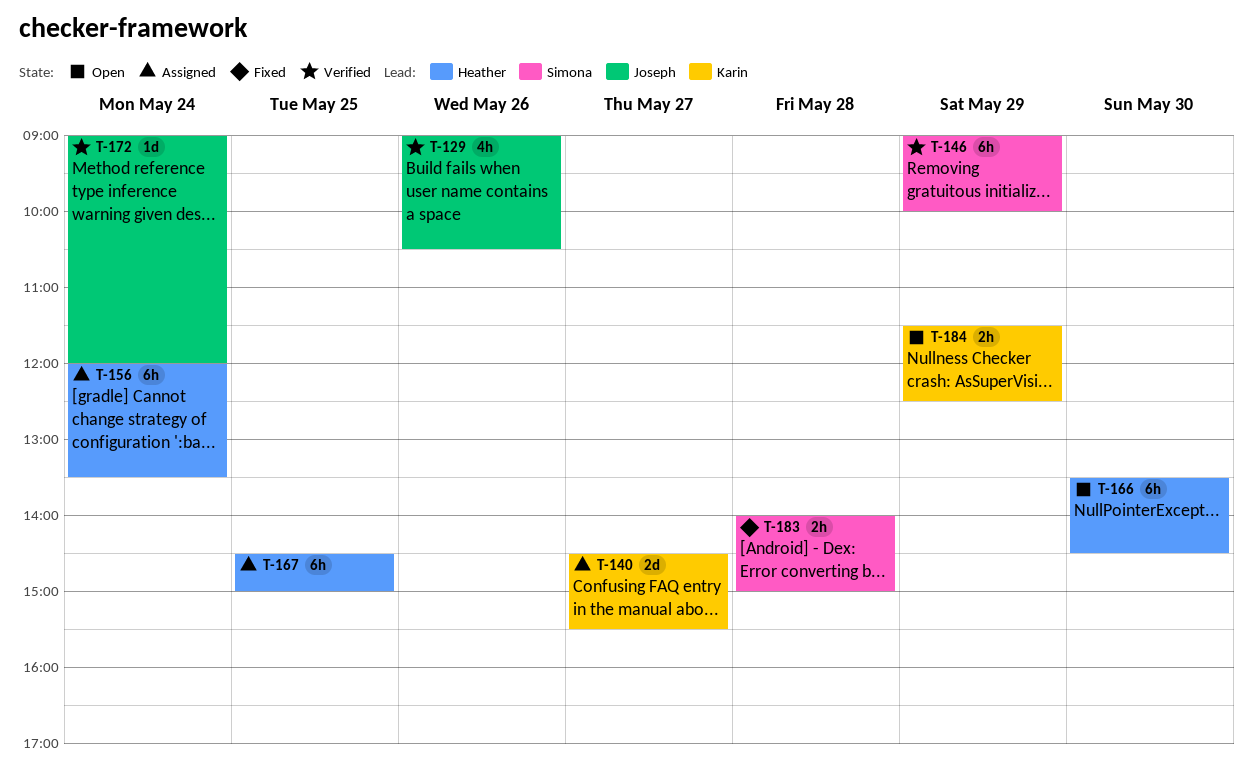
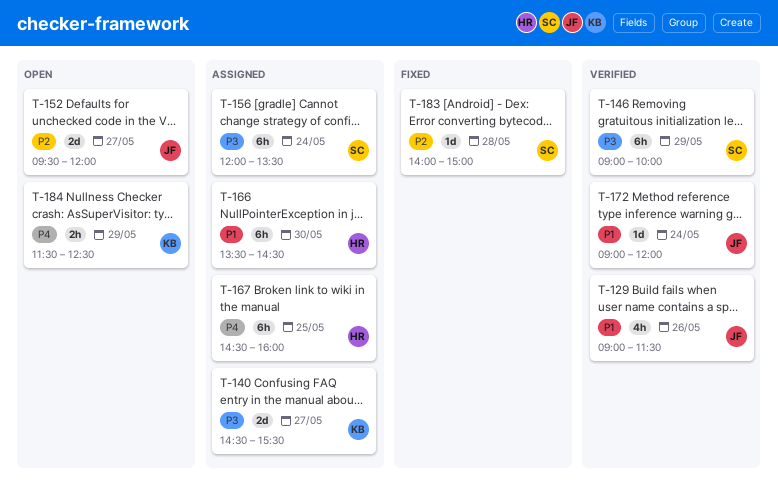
T-129, ends: 10:30 -> 11:30
T-152: none -> present
T-156, owner: Heather -> Simona
T-166, status: Open -> Assigned
T-167, ends: 15:00 -> 16:00
T-183, estimate: 2h -> 1d

